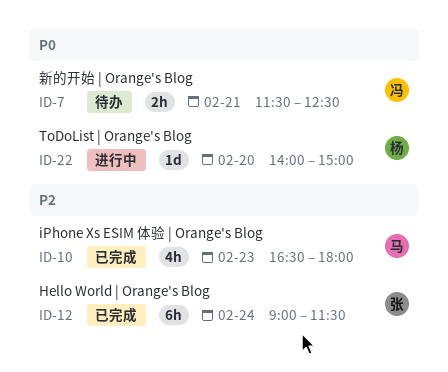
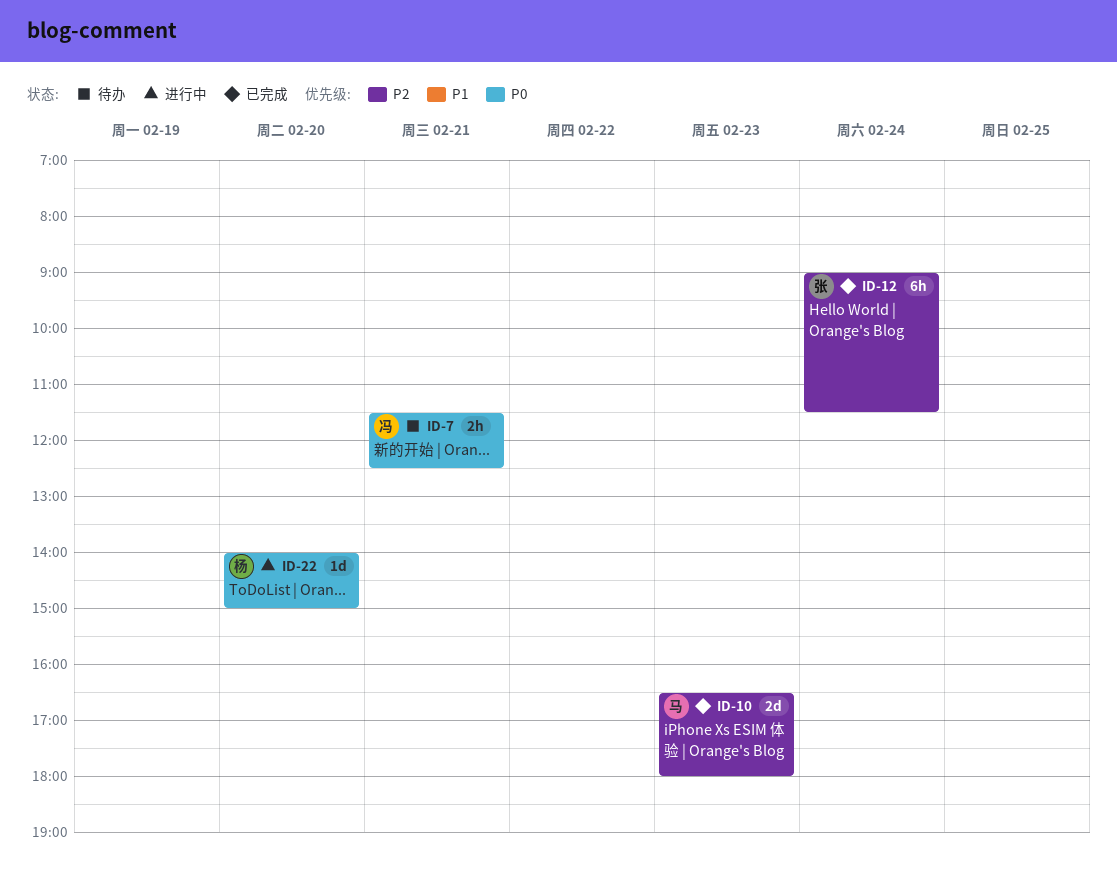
ID-10, estimate: 4h -> 2d

